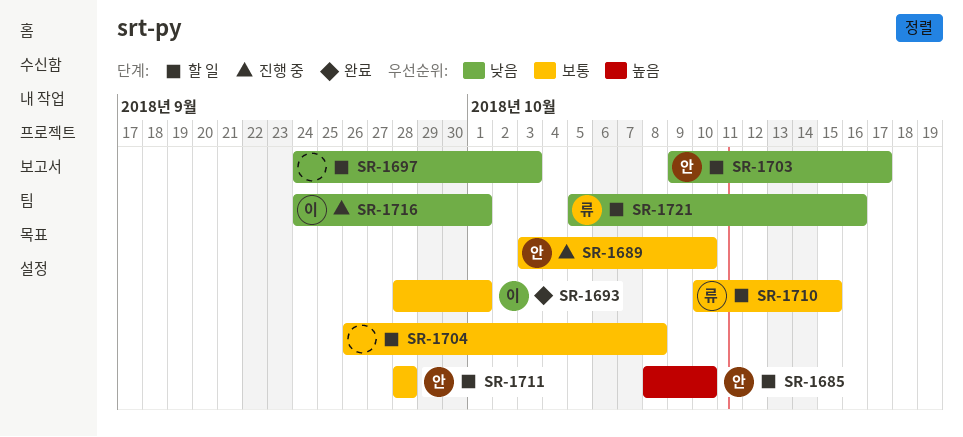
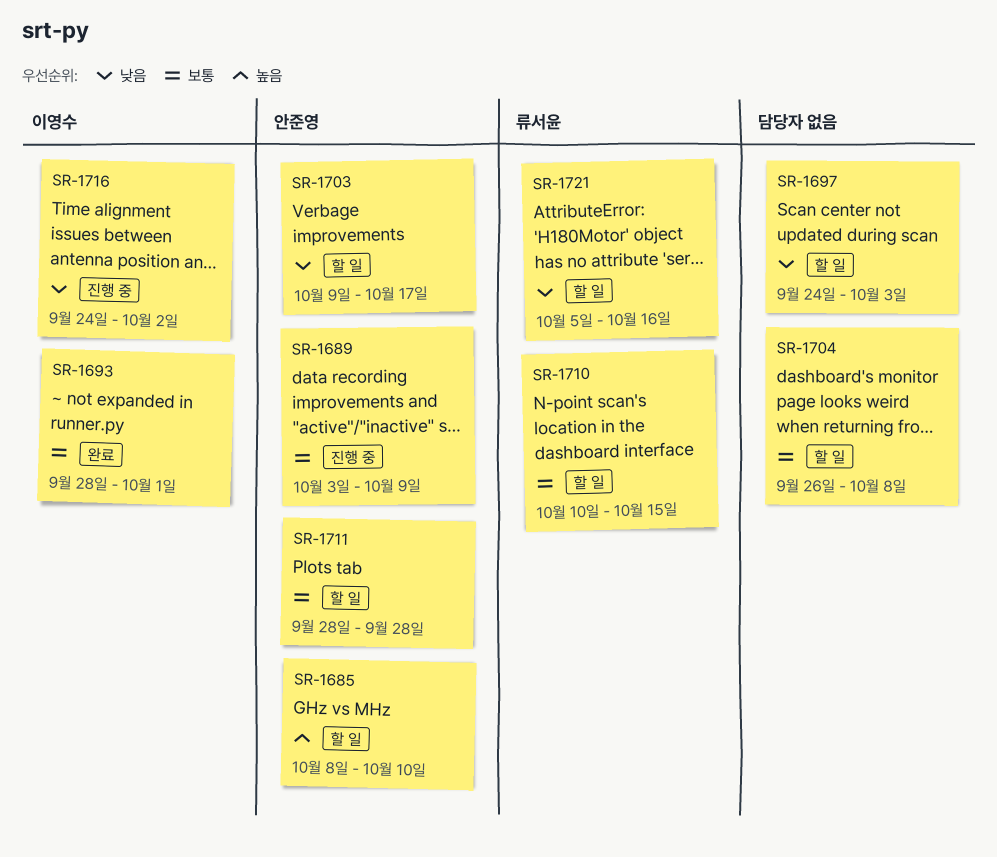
SR-1689, due: Oct 10 -> Oct 9
SR-1716, due: Oct 1 -> Oct 2

